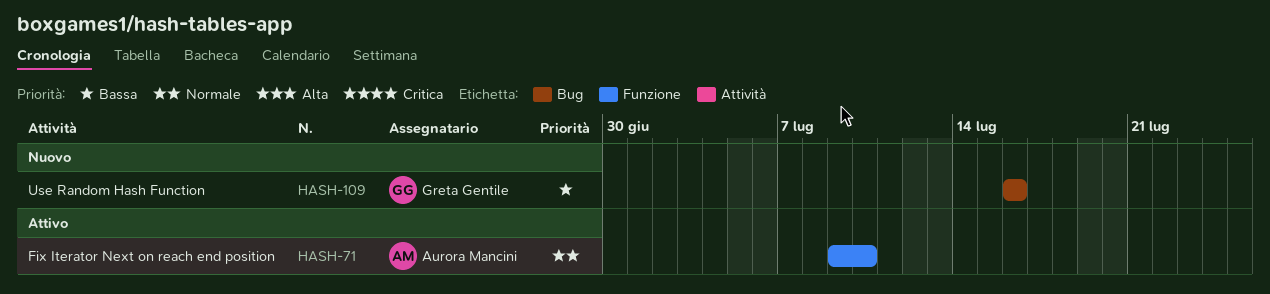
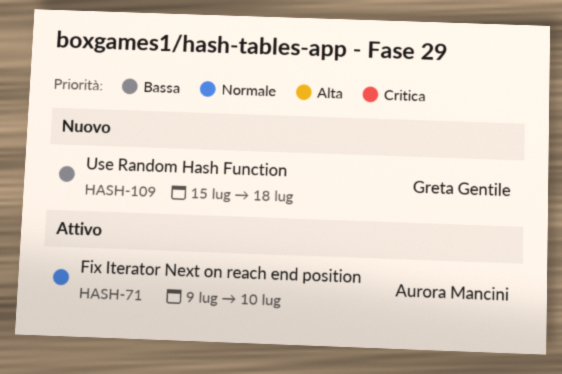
HASH-109, start: Jul 16 -> Jul 15
HASH-109, due: Jul 16 -> Jul 18

